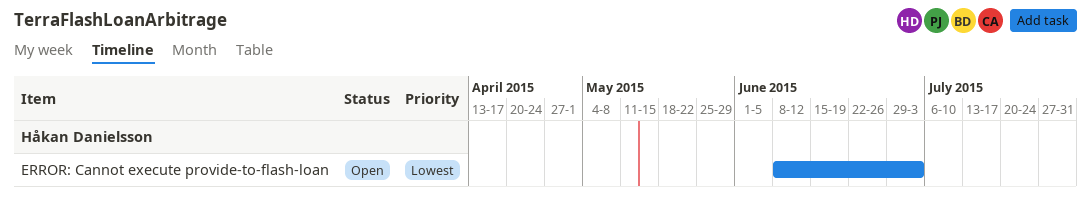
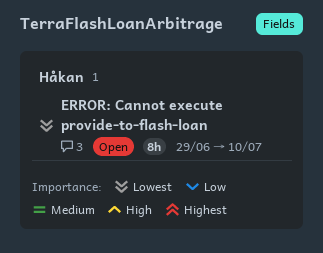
ERROR: Cannot execute provide-to-flash-loan, start: Jun 8 -> Jun 29
ERROR: Cannot execute provide-to-flash-loan, due: Jul 3 -> Jul 10

